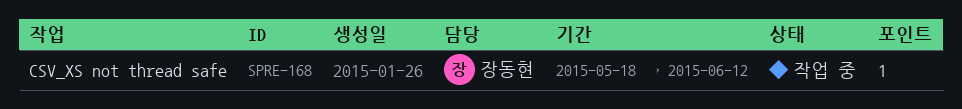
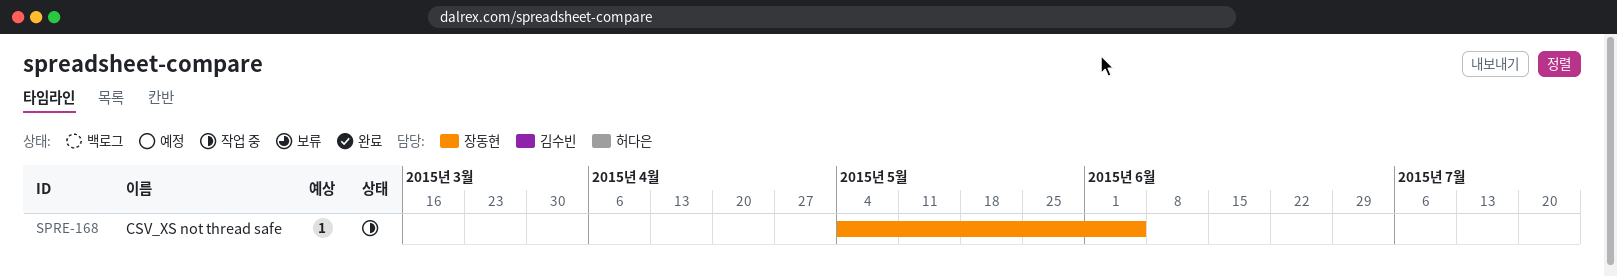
SPRE-168, start: May 18 -> May 4
SPRE-168, due: Jun 12 -> Jun 5

